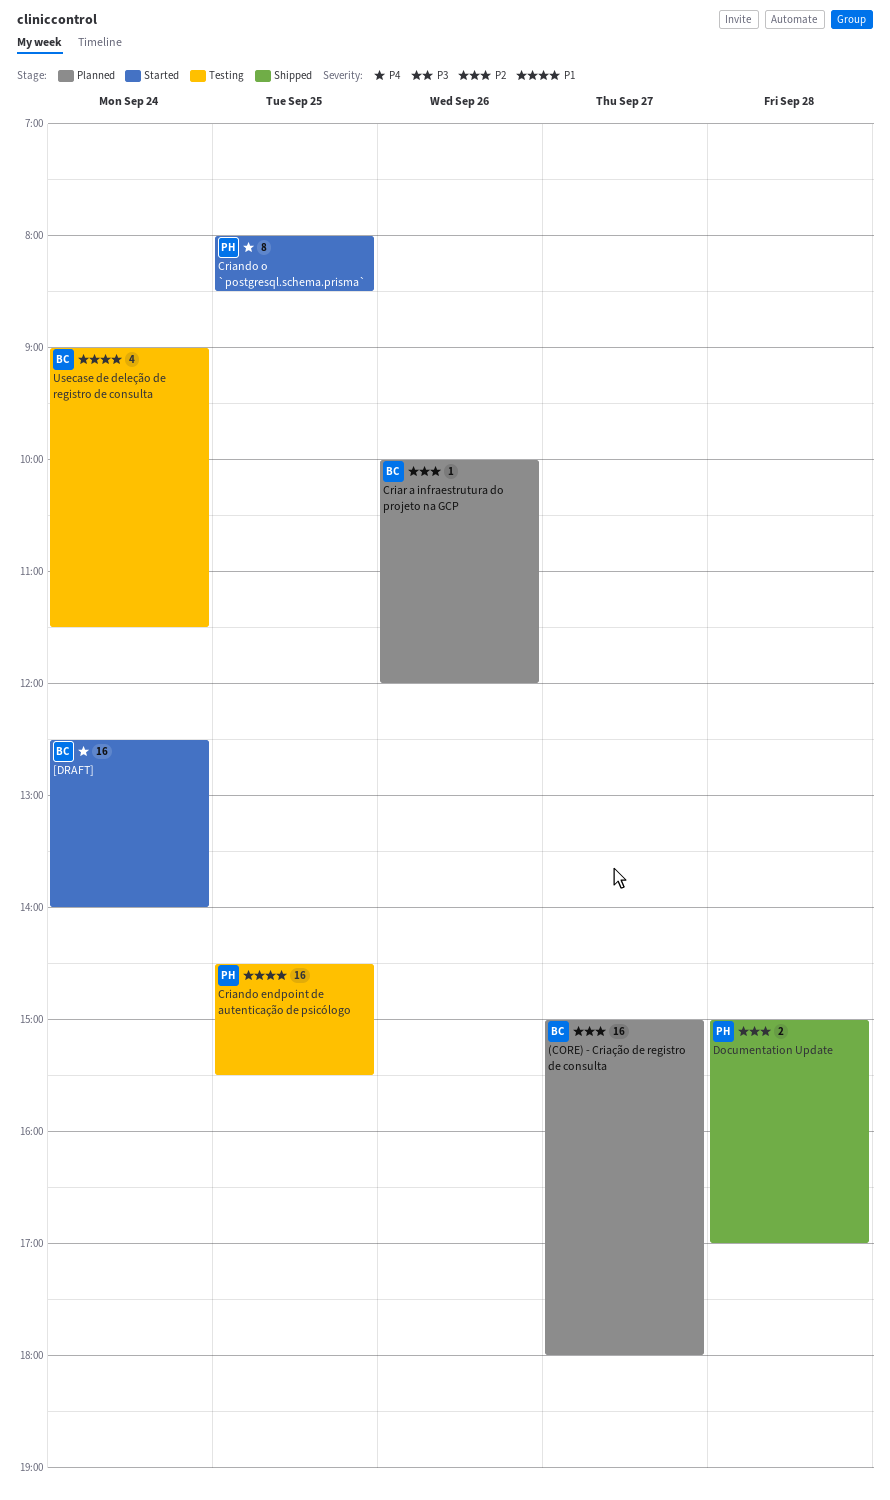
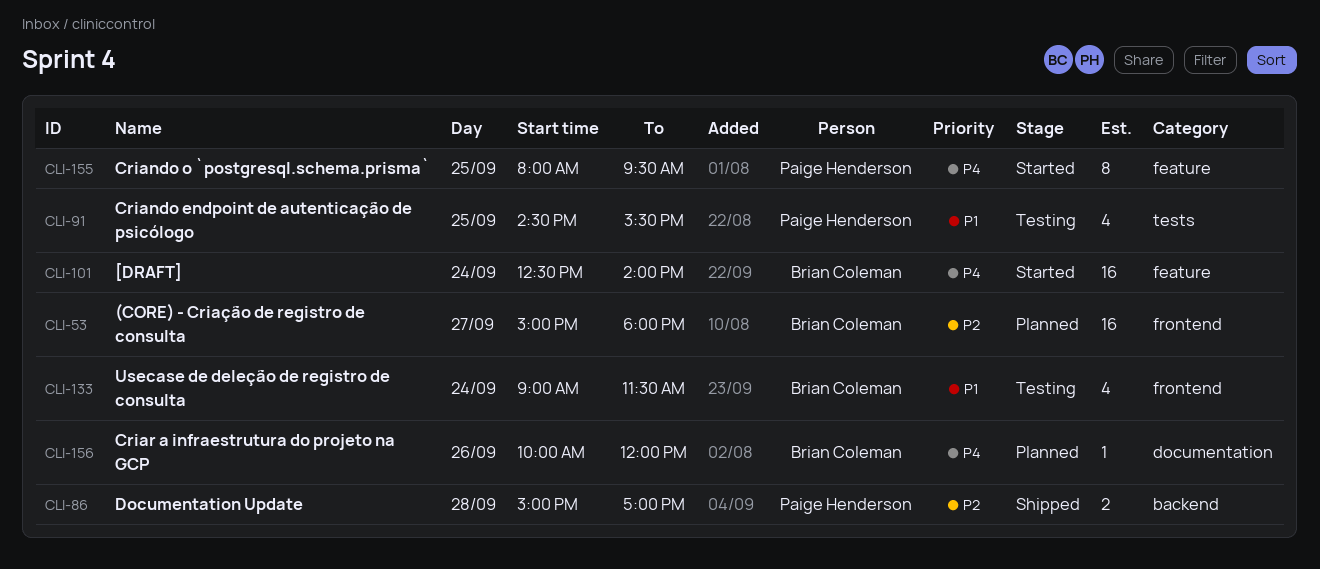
Criando endpoint de autenticação de psicólogo, estimate: 16 -> 4
Criando o `postgresql.schema.prisma`, ends: 08:30 -> 09:30
Criar a infraestrutura do projeto na GCP, priority: P2 -> P4

